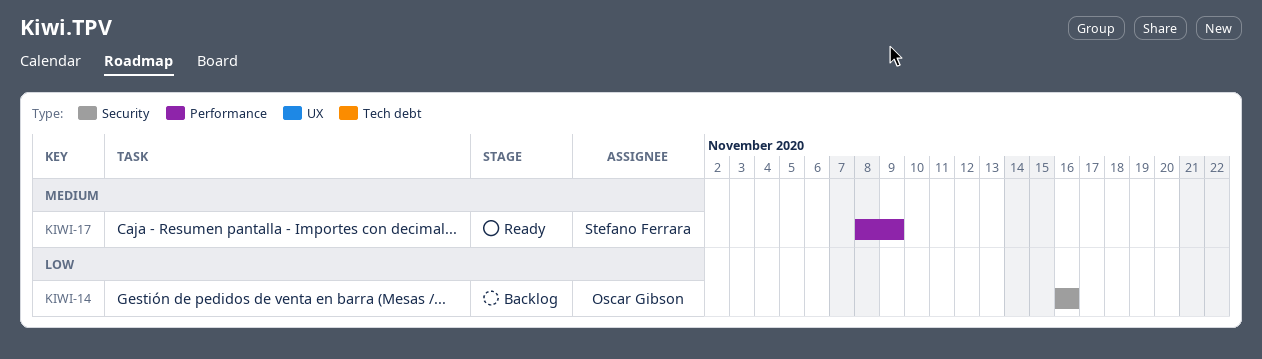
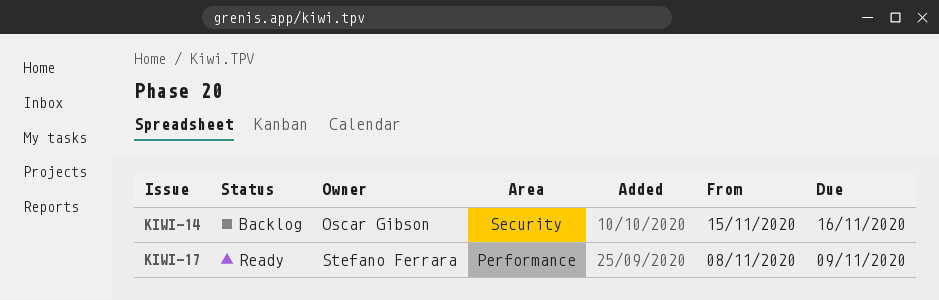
KIWI-14, start: Nov 16 -> Nov 15

